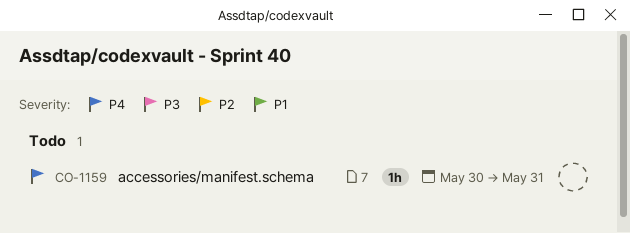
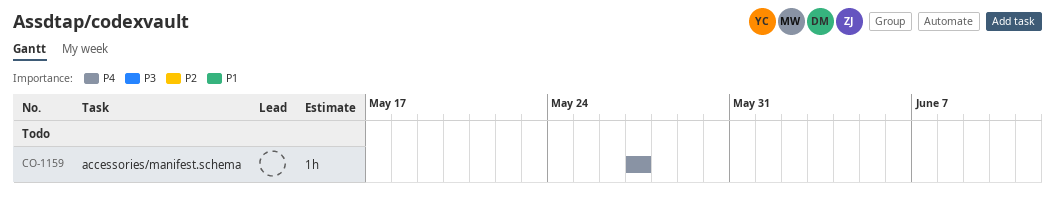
CO-1159, start: May 30 -> May 27
CO-1159, due: May 31 -> May 27

